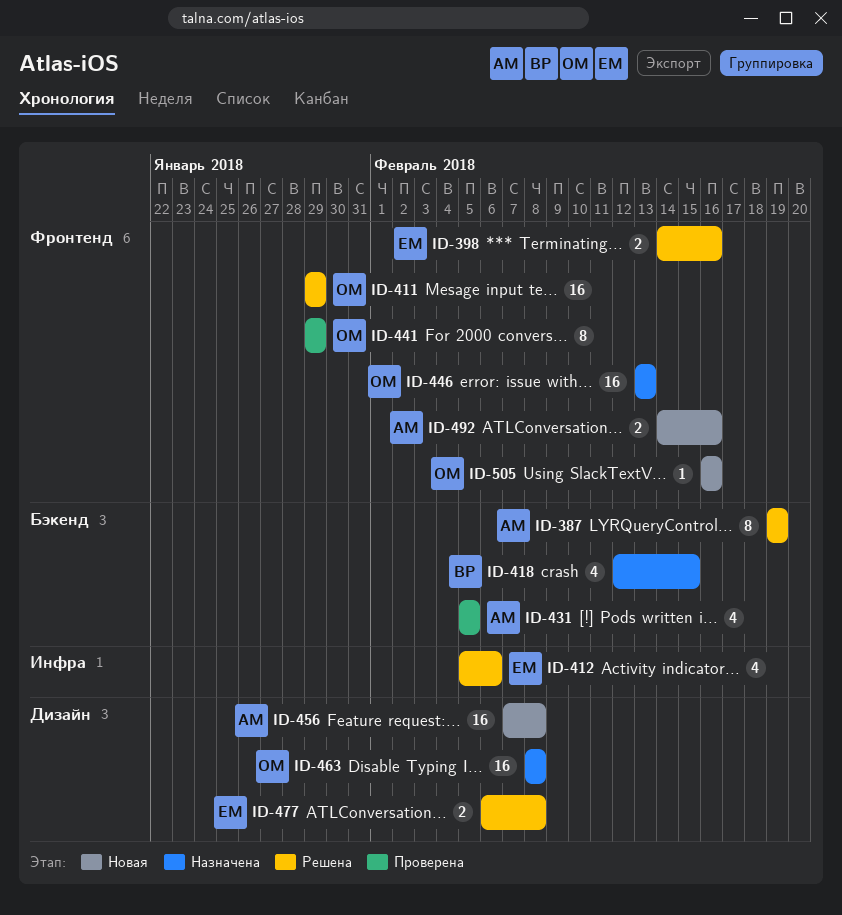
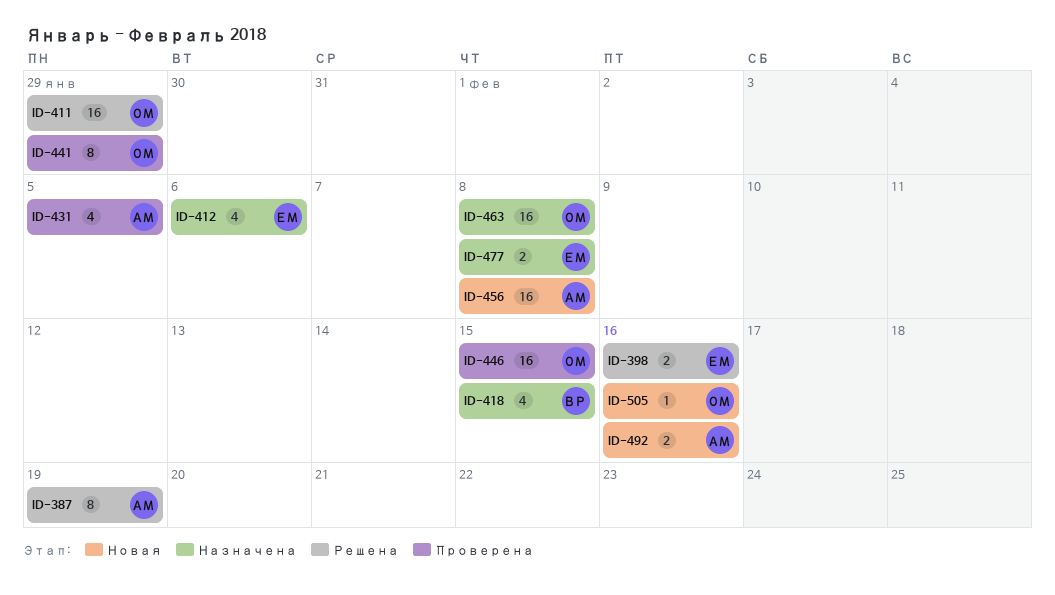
ID-412, status: Решена -> Назначена
ID-446, status: Назначена -> Проверена
ID-446, due: Feb 13 -> Feb 15
ID-477, status: Решена -> Назначена

